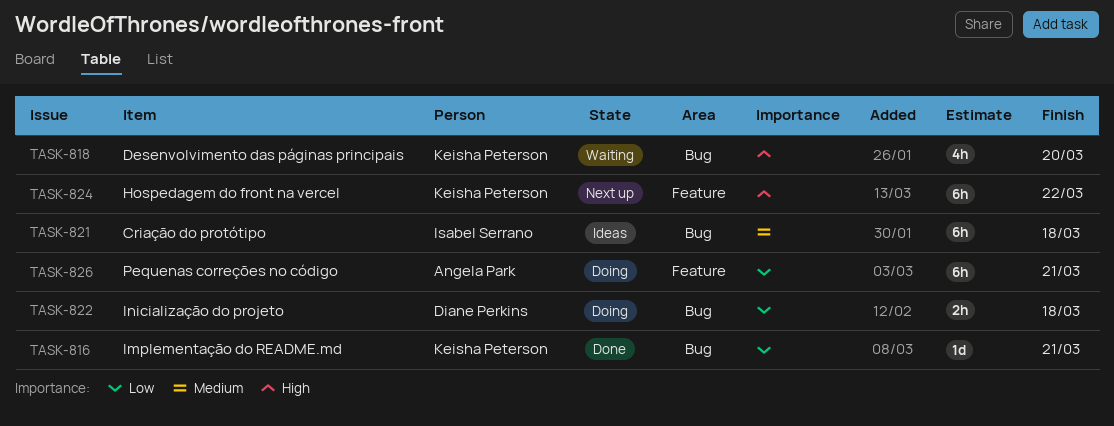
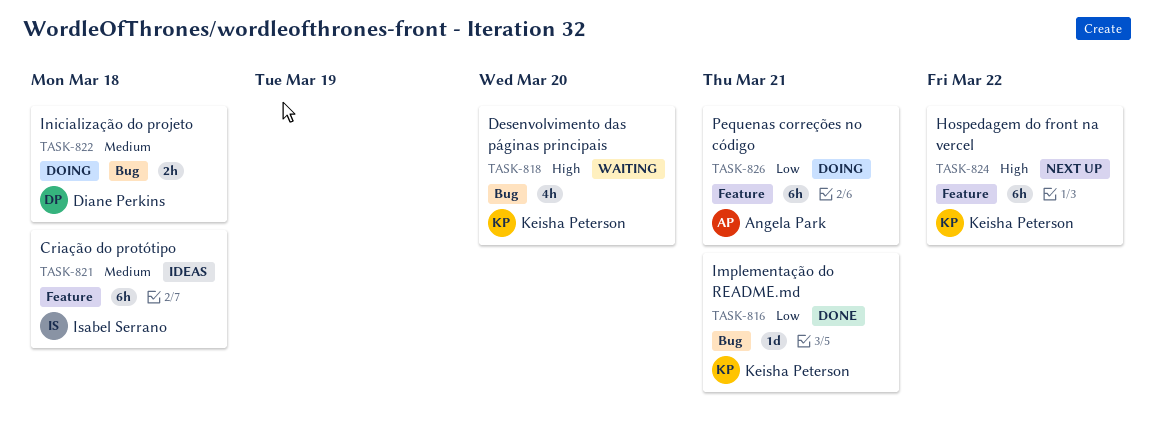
TASK-821, label: Bug -> Feature
TASK-822, priority: Low -> Medium

